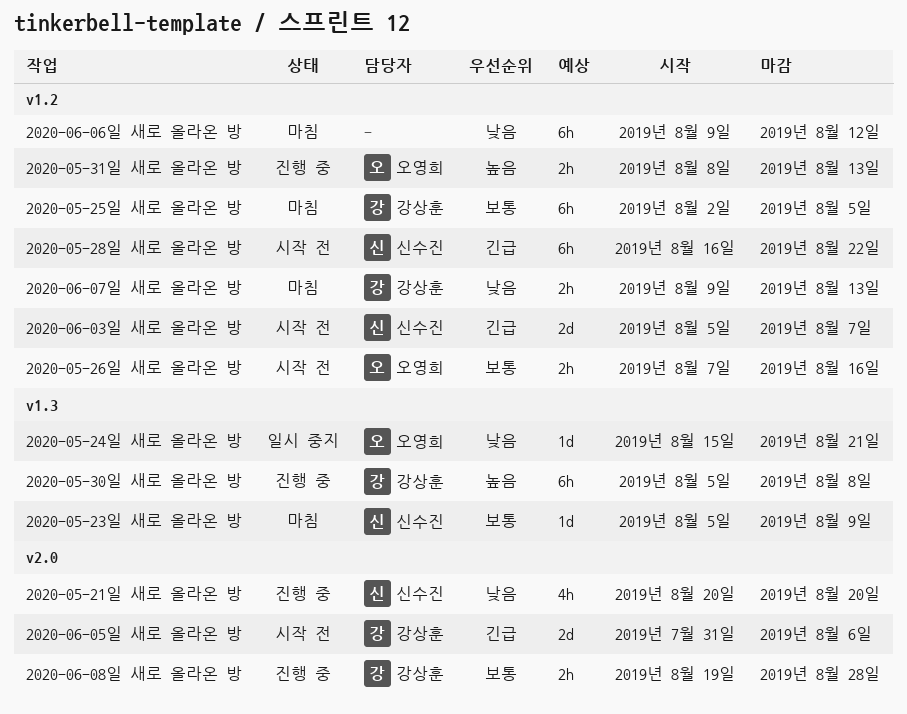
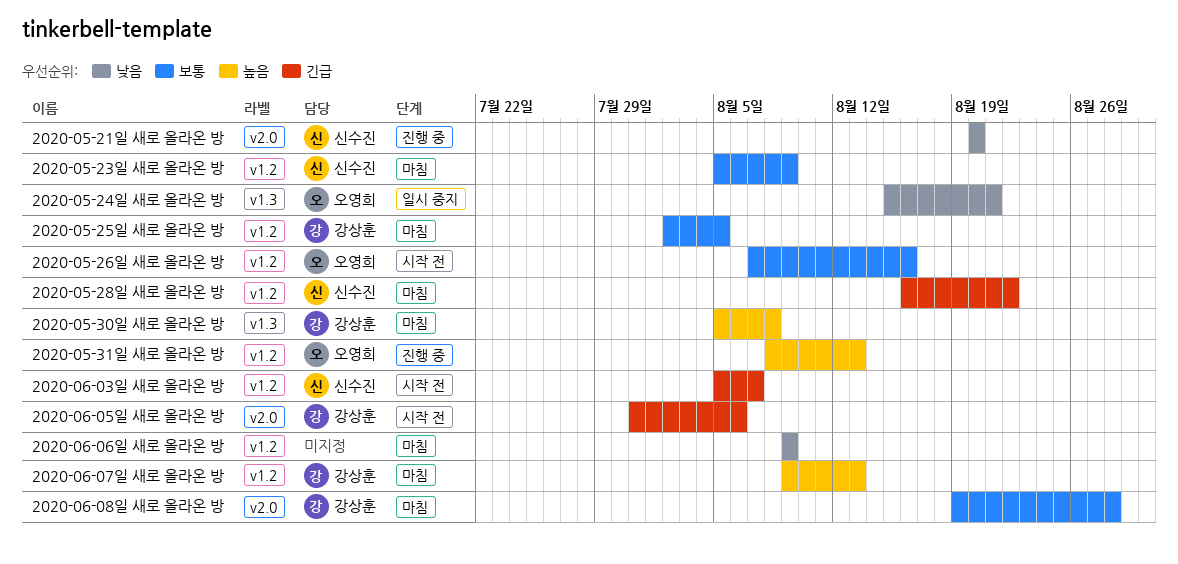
2020-05-23일 새로 올라온 방, label: v1.3 -> v1.2
2020-05-28일 새로 올라온 방, status: 시작 전 -> 마침
2020-05-30일 새로 올라온 방, status: 진행 중 -> 마침
2020-06-06일 새로 올라온 방, due: Aug 12 -> Aug 9
2020-06-07일 새로 올라온 방, priority: 낮음 -> 높음
2020-06-08일 새로 올라온 방, status: 진행 중 -> 마침

